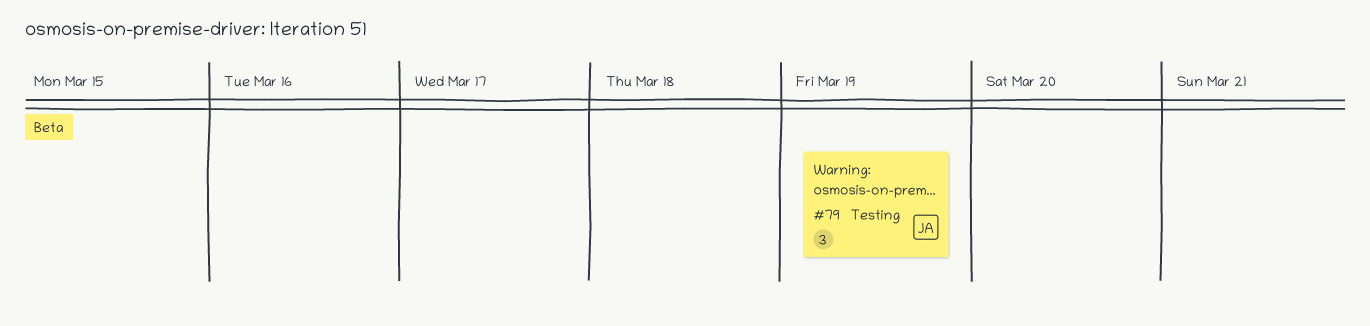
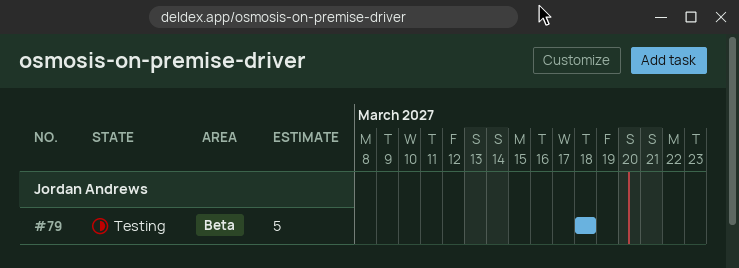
#79, estimate: 3 -> 5
#79, due: Mar 19 -> Mar 18

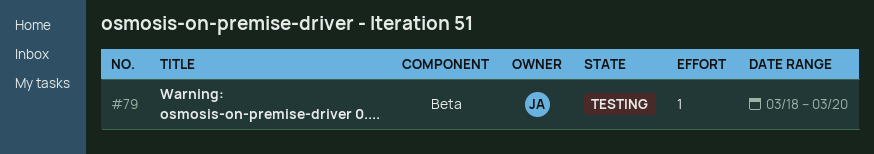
#79, estimate: 5 -> 1
#79, due: Mar 18 -> Mar 20

